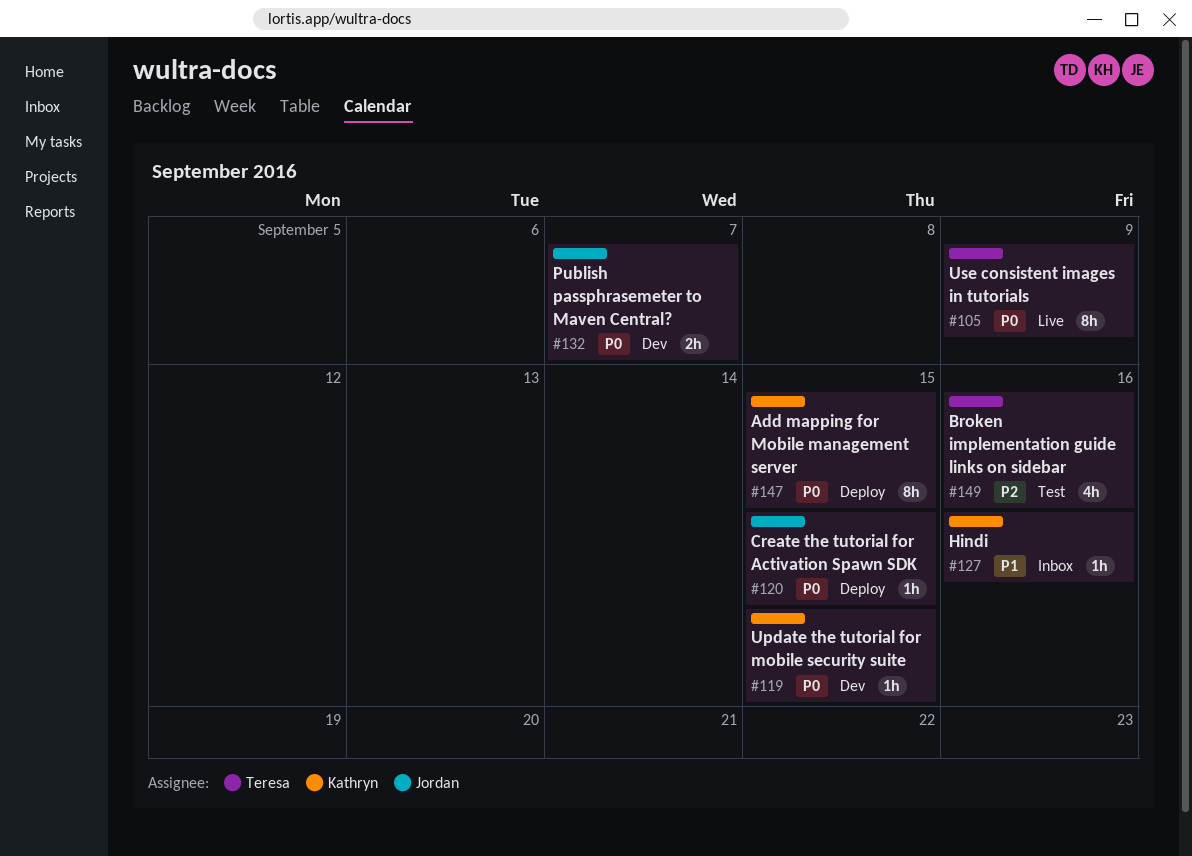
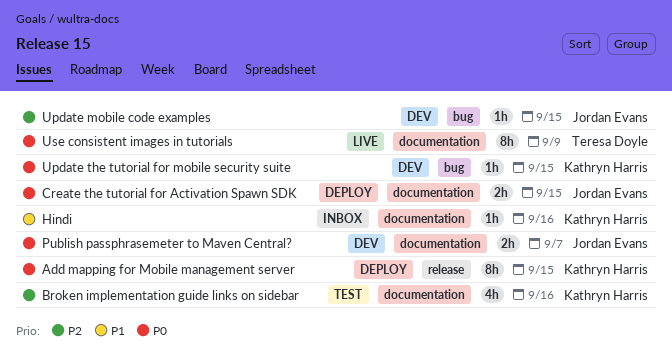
Broken implementation guide links on sidebar, owner: Teresa Doyle -> Kathryn Harris
Create the tutorial for Activation Spawn SDK, estimate: 1h -> 2h
Update mobile code examples: none -> present

